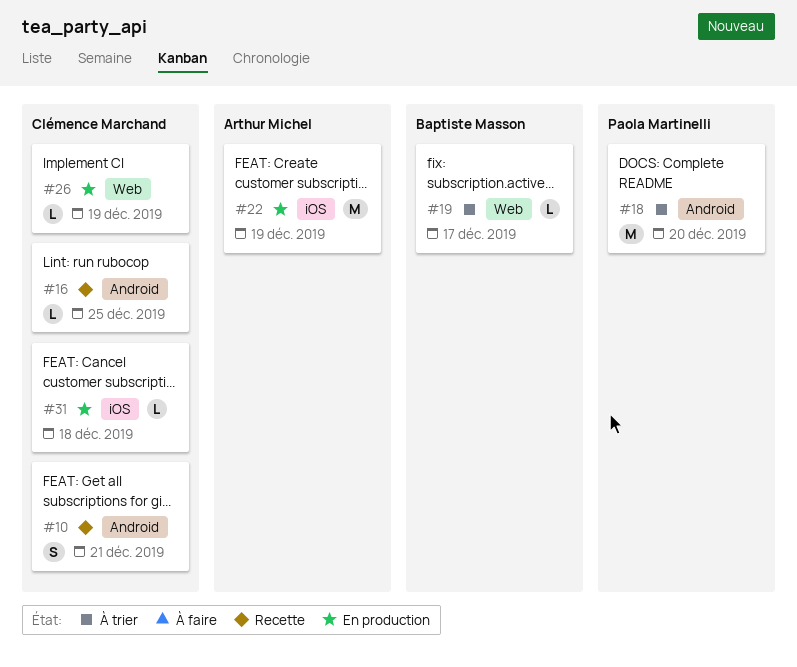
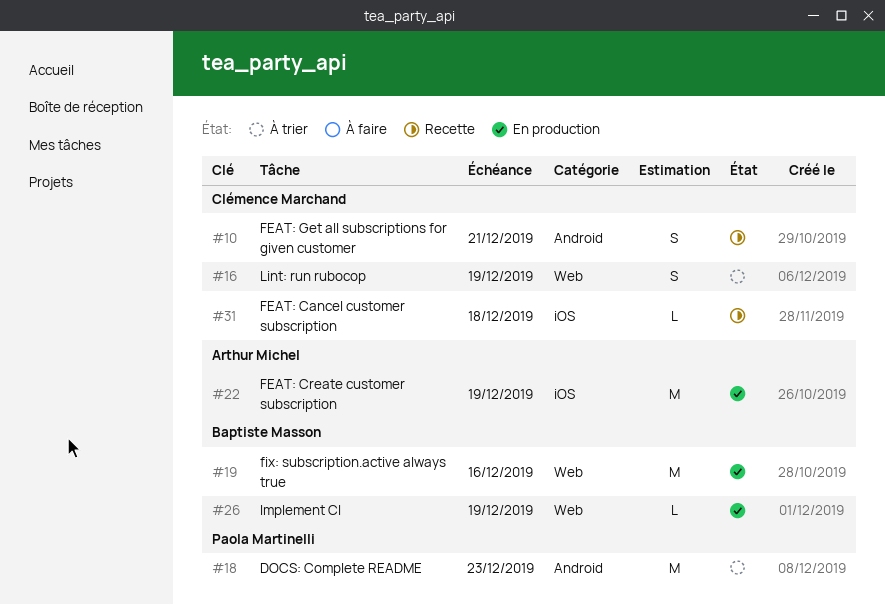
#16, status: Recette -> À trier
#16, label: Android -> Web
#16, estimate: L -> S
#16, due: Dec 25 -> Dec 19
#18, due: Dec 20 -> Dec 23
#19, status: À trier -> En production
#19, estimate: L -> M
#19, due: Dec 17 -> Dec 16
#26, owner: Clémence Marchand -> Baptiste Masson
#31, status: En production -> Recette

